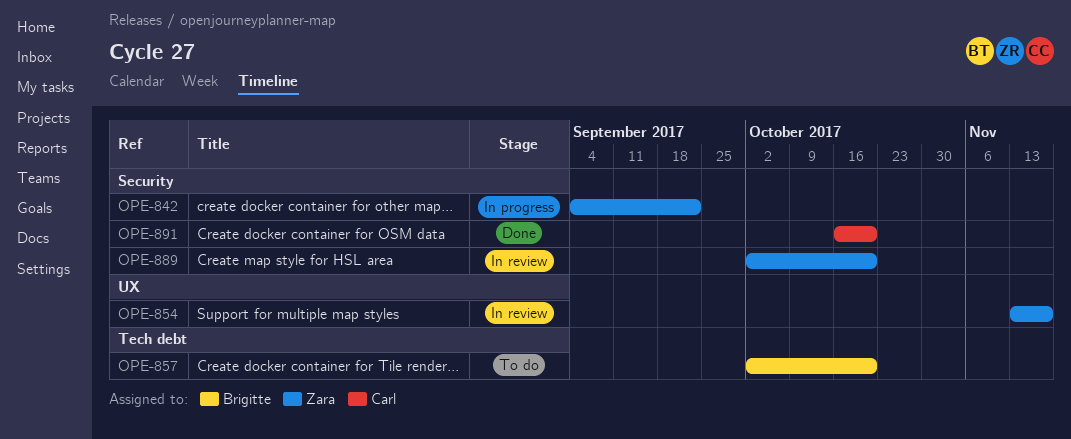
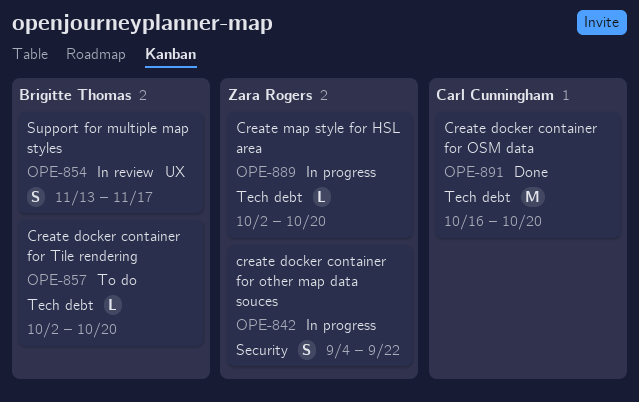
OPE-854, owner: Zara Rogers -> Brigitte Thomas
OPE-889, status: In review -> In progress
OPE-889, label: Security -> Tech debt
OPE-891, label: Security -> Tech debt

